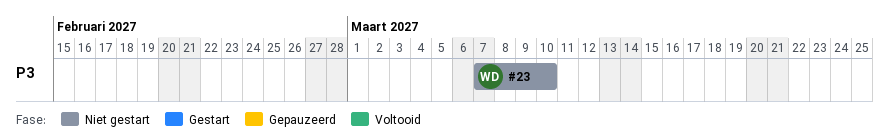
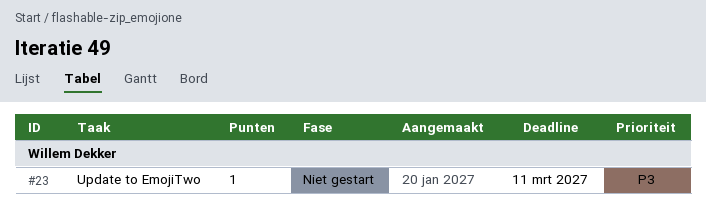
#23, due: Mar 10 -> Mar 11

